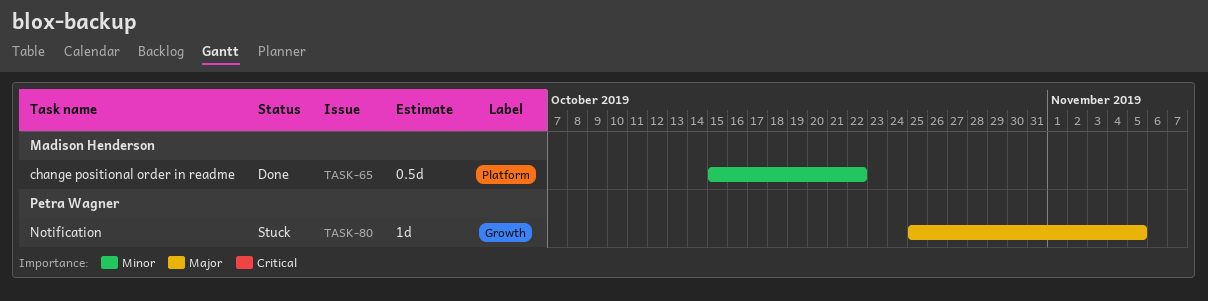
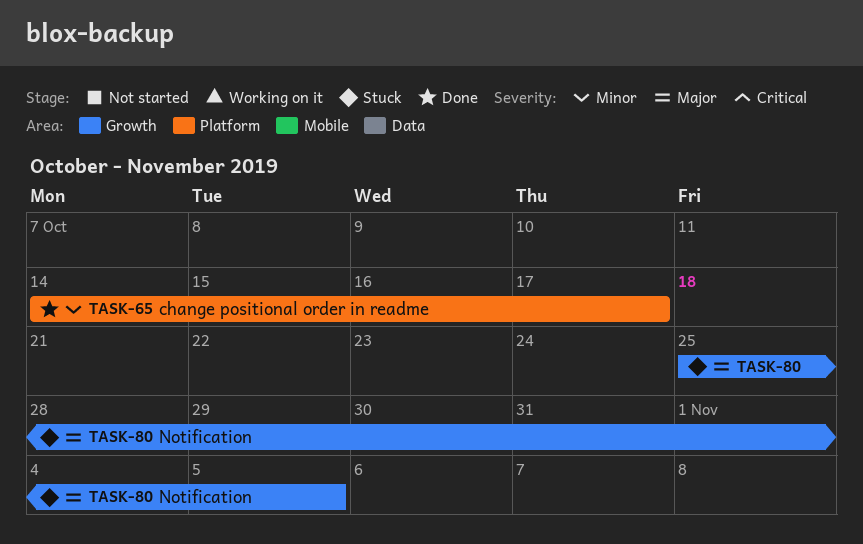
TASK-65, start: Oct 15 -> Oct 14
TASK-65, due: Oct 22 -> Oct 17

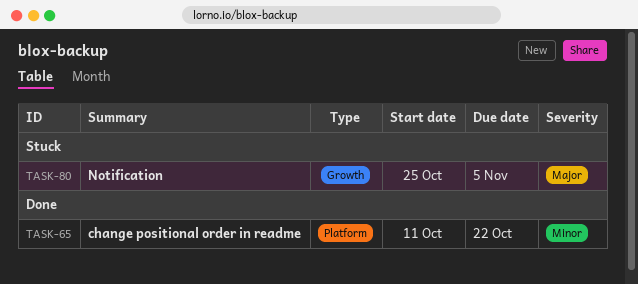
TASK-65, start: Oct 14 -> Oct 11
TASK-65, due: Oct 17 -> Oct 22

